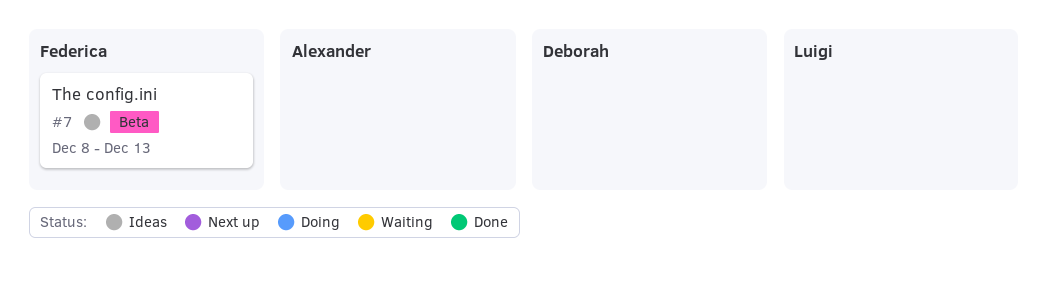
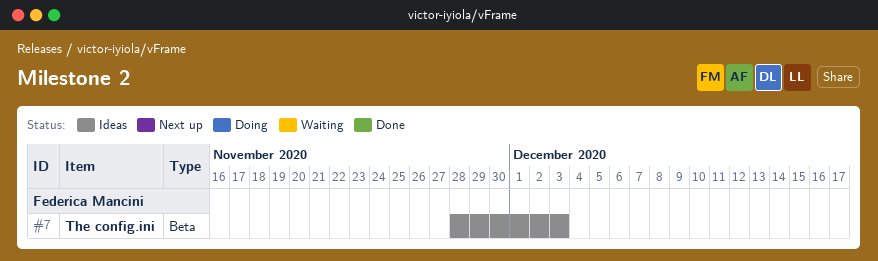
#7, start: Dec 8 -> Nov 28
#7, due: Dec 13 -> Dec 3

